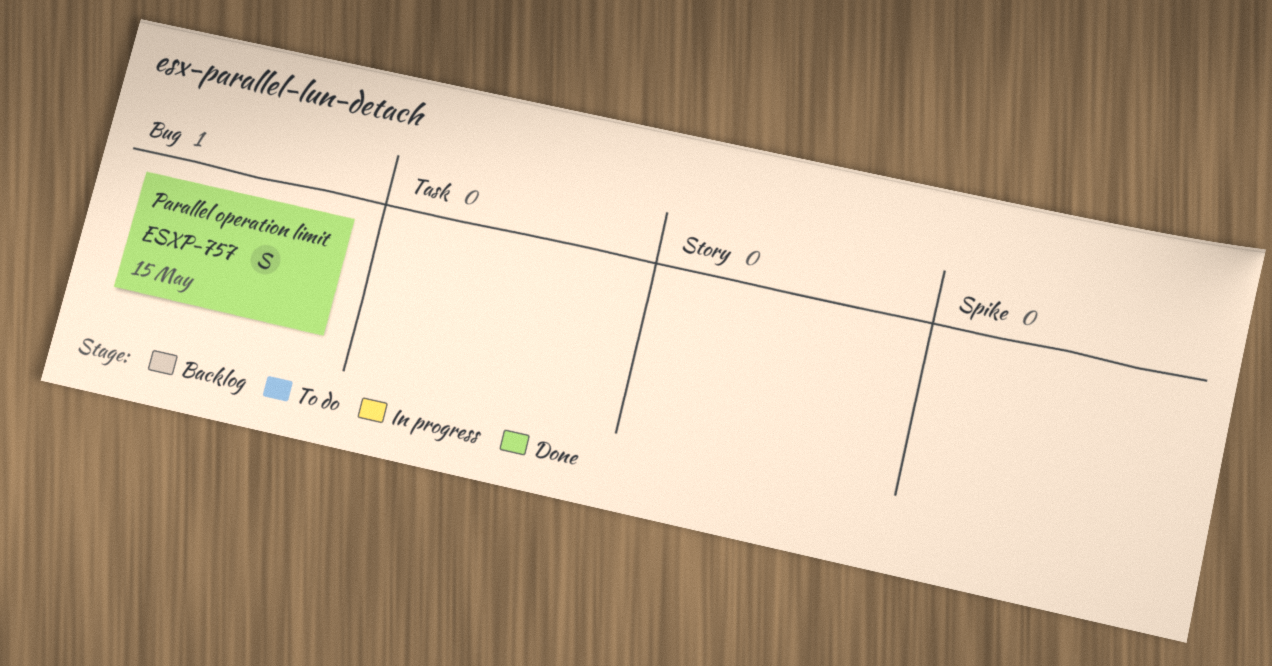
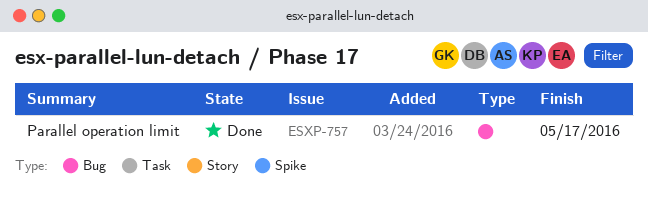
ESXP-757, due: May 15 -> May 17

